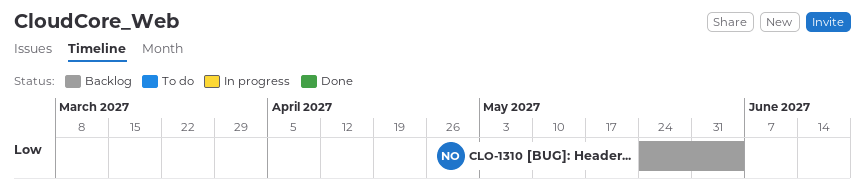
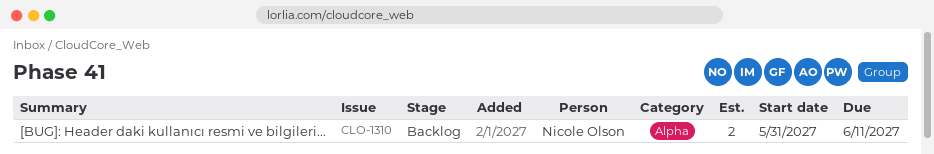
CLO-1310, start: May 24 -> May 31
CLO-1310, due: Jun 4 -> Jun 11

